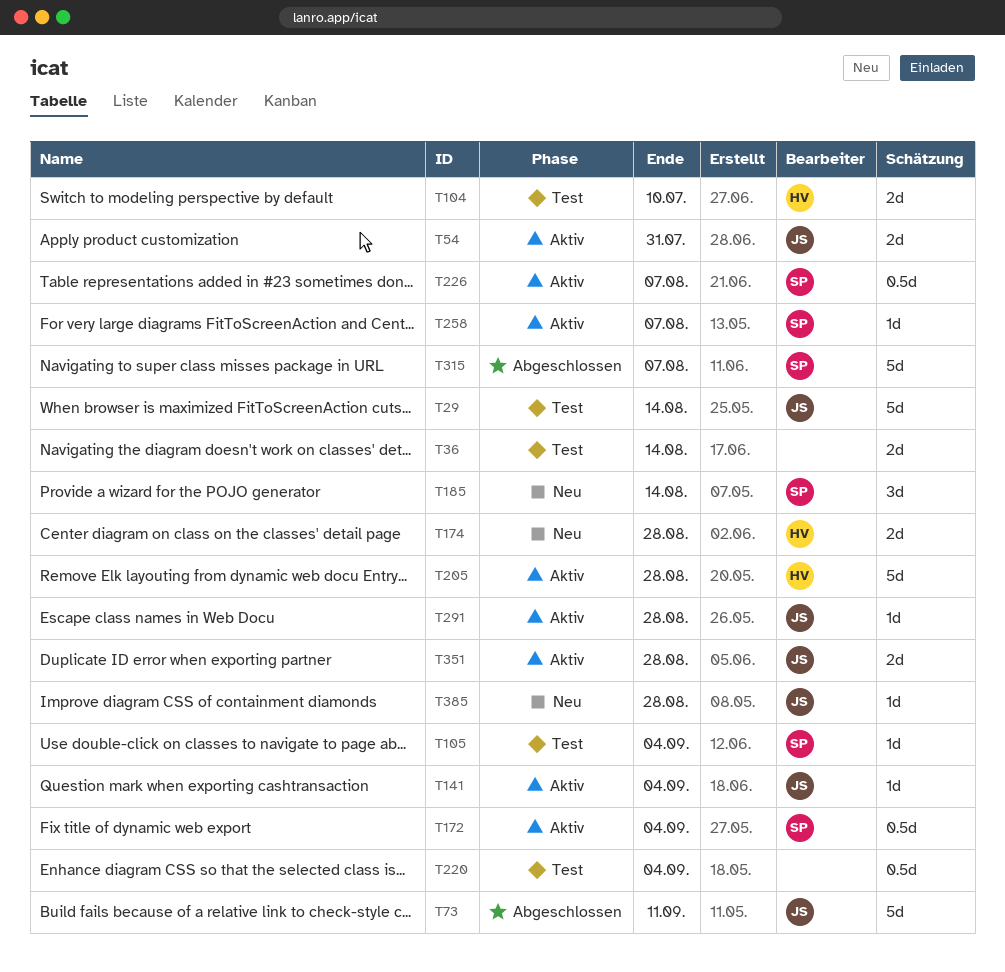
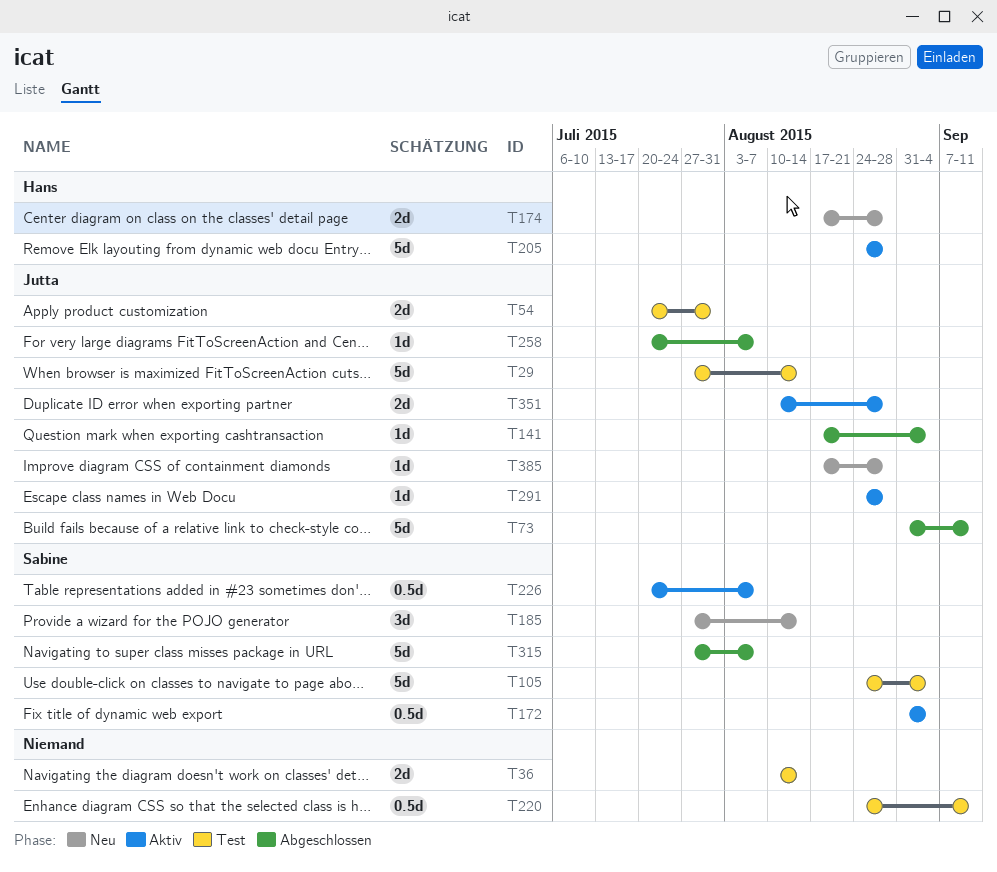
T54, status: Aktiv -> Test
T104: present -> none
T105, estimate: 1d -> 5d
T141, status: Aktiv -> Abgeschlossen
T220, due: Sep 4 -> Sep 11
T258, status: Aktiv -> Abgeschlossen
T258, owner: Sabine -> Jutta

